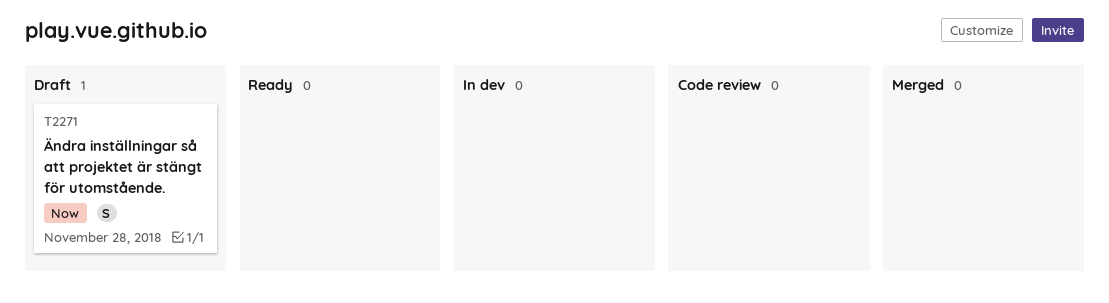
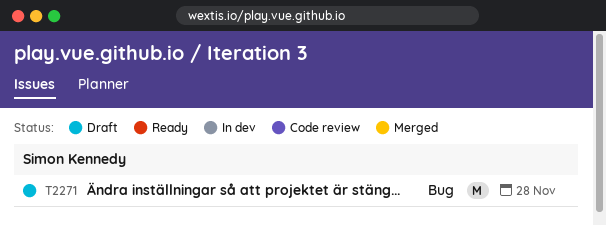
T2271, estimate: S -> M

